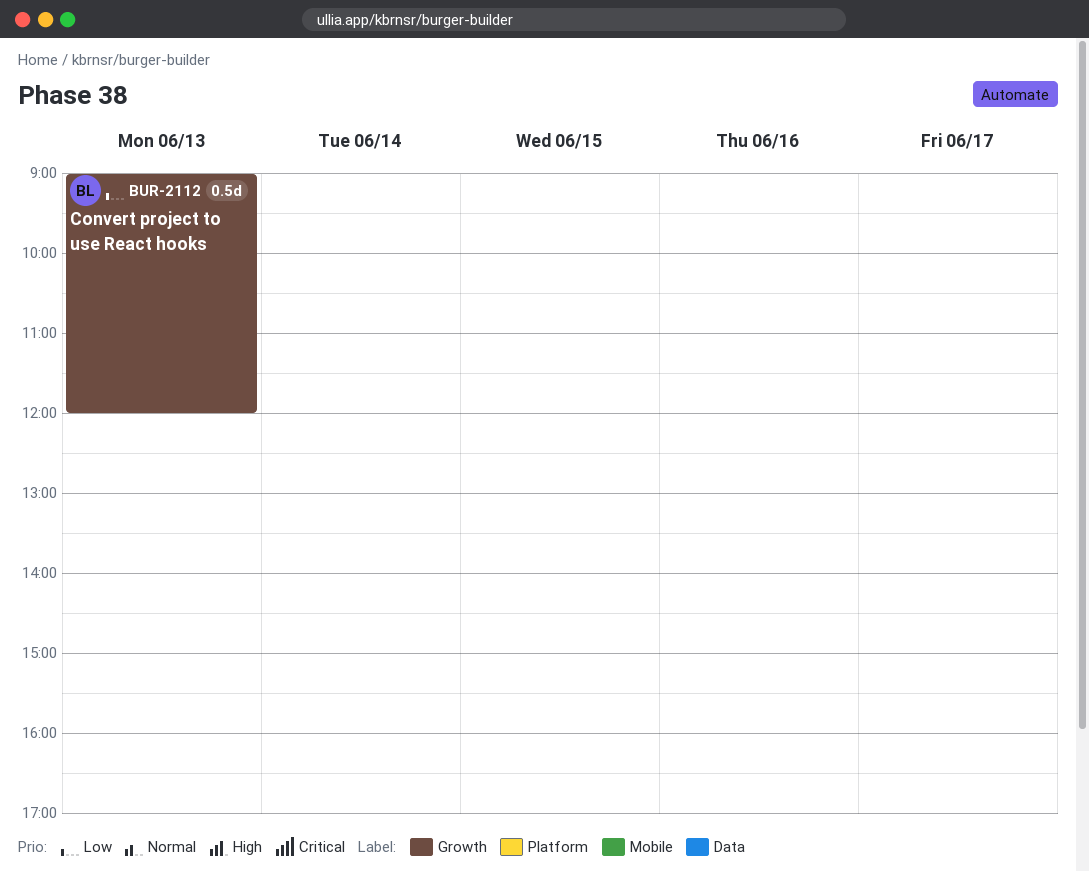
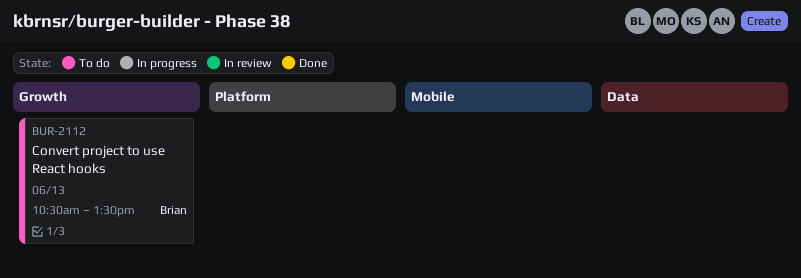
BUR-2112, begins: 09:00 -> 10:30
BUR-2112, ends: 12:00 -> 13:30

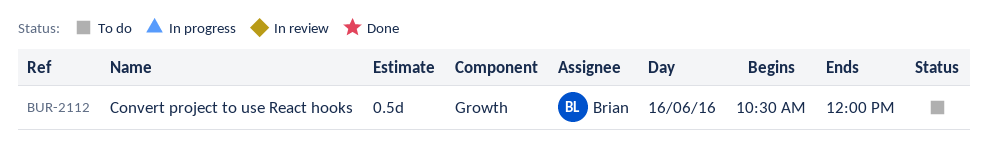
BUR-2112, day: Jun 13 -> Jun 16
BUR-2112, ends: 13:30 -> 12:00

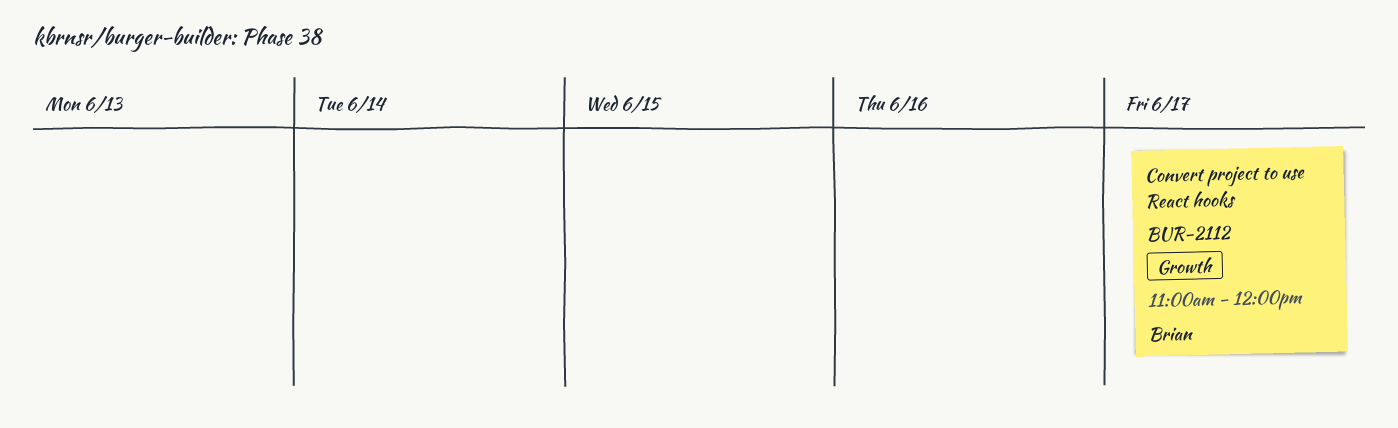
BUR-2112, day: Jun 16 -> Jun 17
BUR-2112, begins: 10:30 -> 11:00

